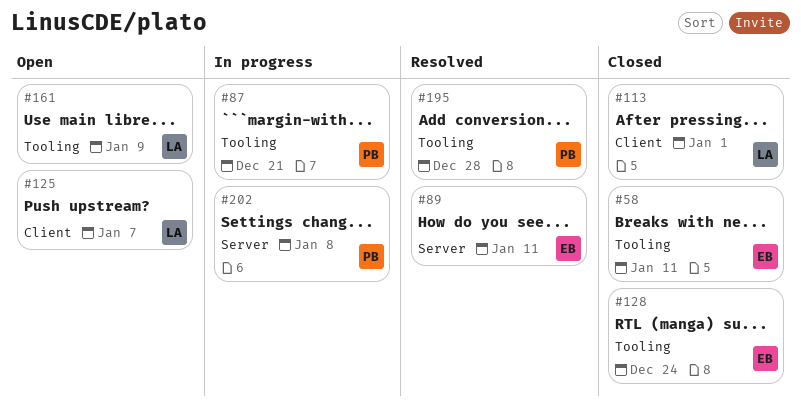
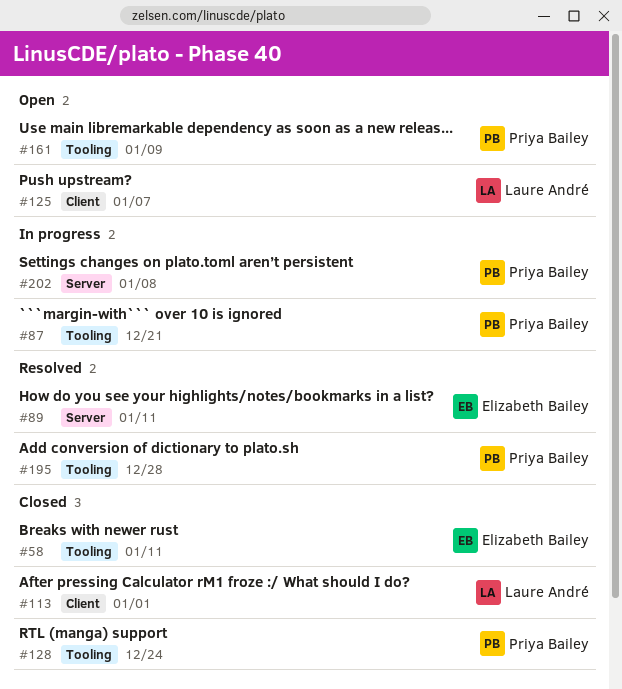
#128, owner: Elizabeth Bailey -> Priya Bailey
#161, owner: Laure André -> Priya Bailey

